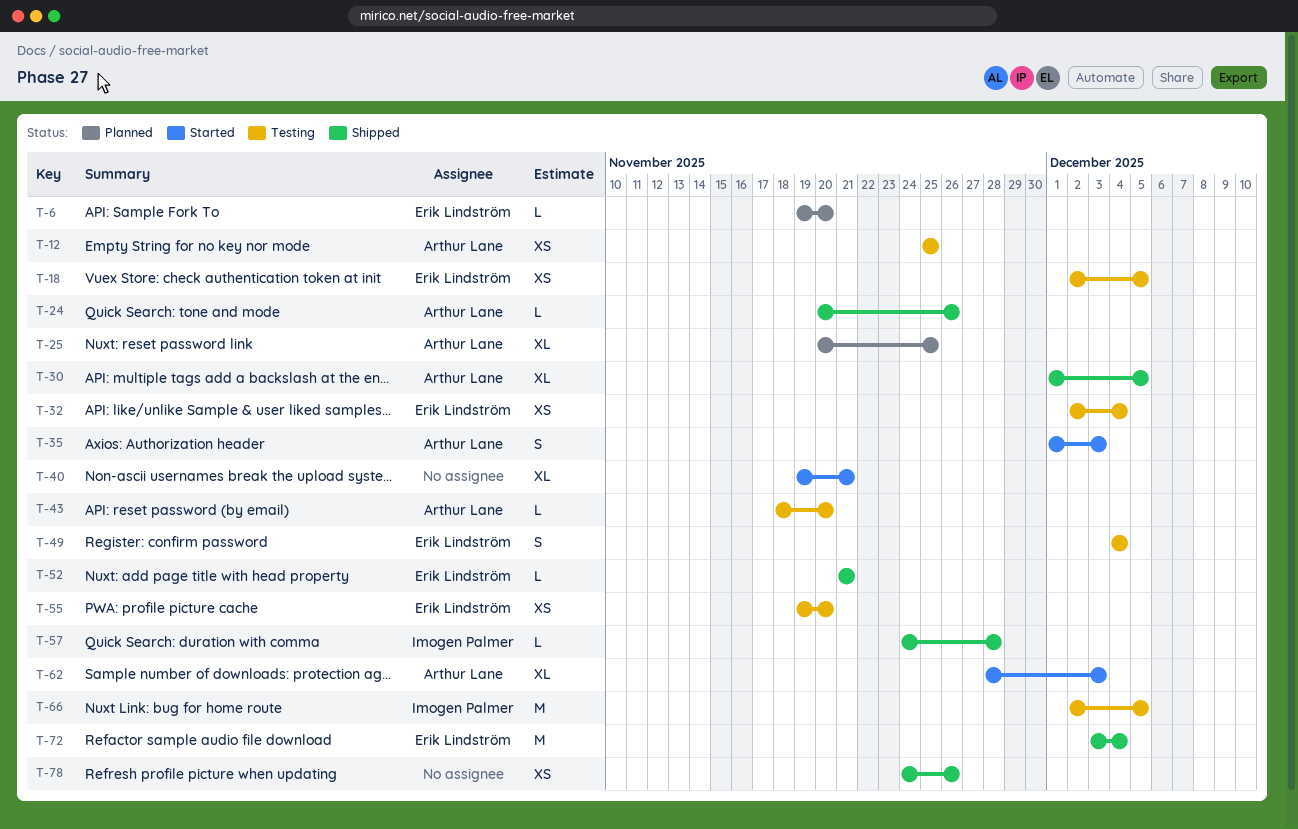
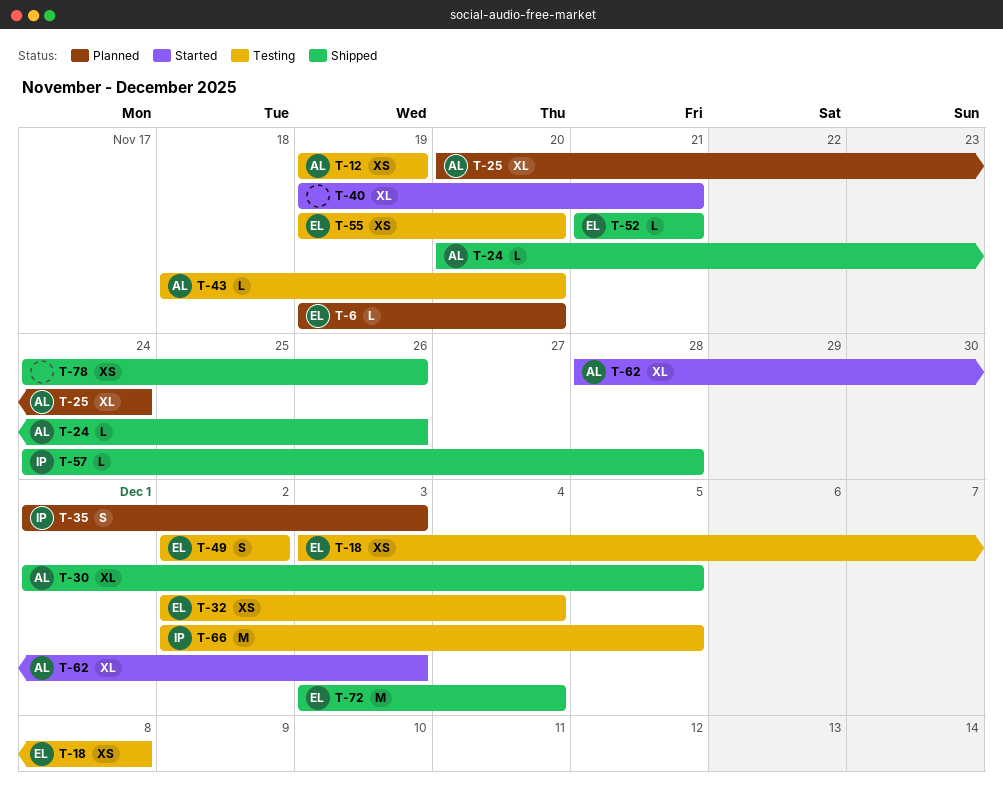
T-12, start: Nov 25 -> Nov 19
T-12, due: Nov 25 -> Nov 19
T-18, start: Dec 2 -> Dec 3
T-18, due: Dec 5 -> Dec 8
T-25, due: Nov 25 -> Nov 24
T-35, status: Started -> Planned
T-35, owner: Arthur Lane -> Imogen Palmer
T-49, start: Dec 4 -> Dec 2
T-49, due: Dec 4 -> Dec 2

